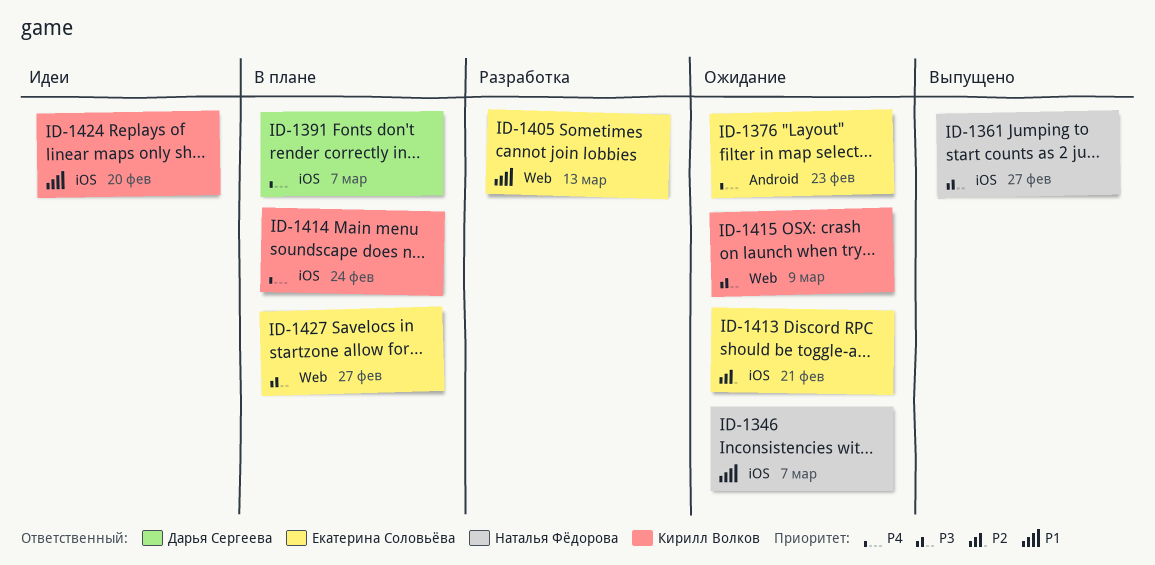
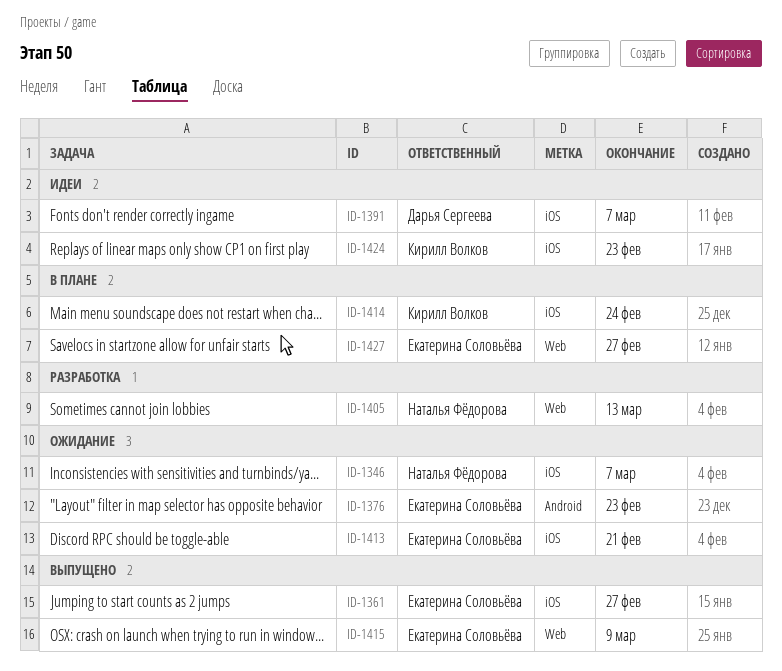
ID-1361, owner: Наталья Фёдорова -> Екатерина Соловьёва
ID-1391, status: В плане -> Идеи
ID-1405, owner: Екатерина Соловьёва -> Наталья Фёдорова
ID-1415, status: Ожидание -> Выпущено
ID-1415, owner: Кирилл Волков -> Екатерина Соловьёва
ID-1424, due: Feb 20 -> Feb 23

